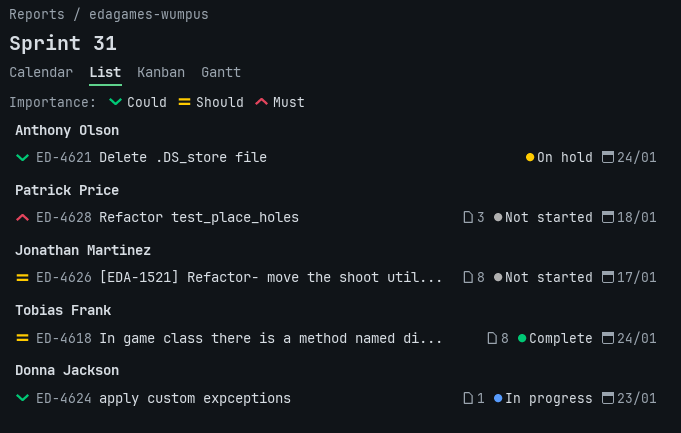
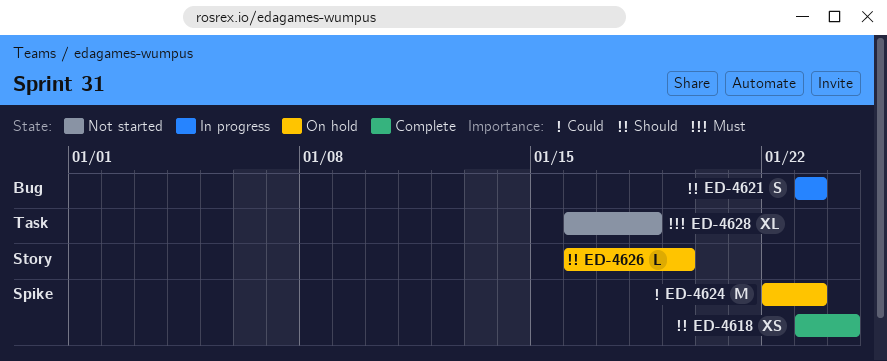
ED-4621, status: On hold -> In progress
ED-4621, priority: Could -> Should
ED-4621, due: Jan 24 -> Jan 23
ED-4624, status: In progress -> On hold
ED-4626, status: Not started -> On hold
ED-4626, due: Jan 17 -> Jan 19

